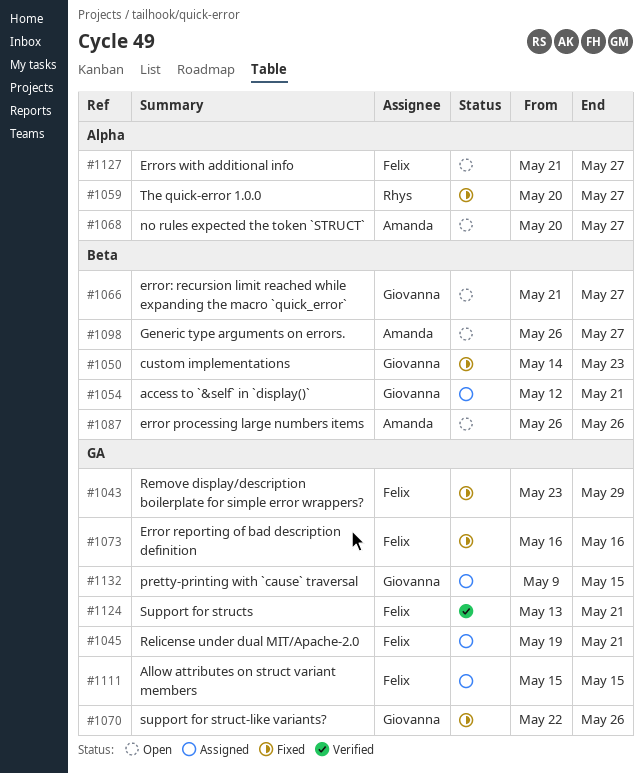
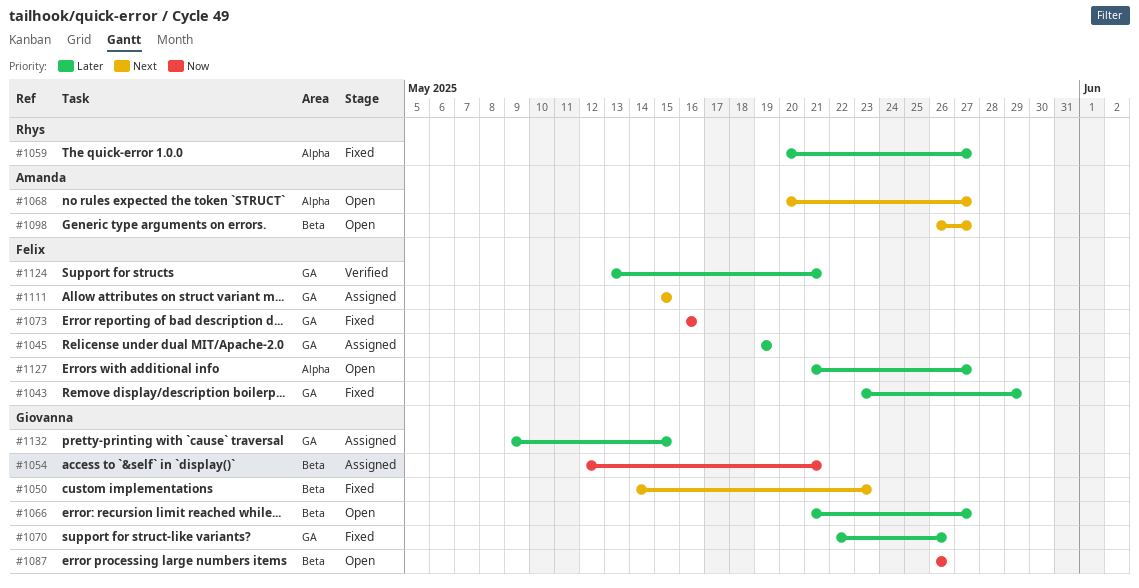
#1045, due: May 21 -> May 19
#1087, owner: Amanda -> Giovanna

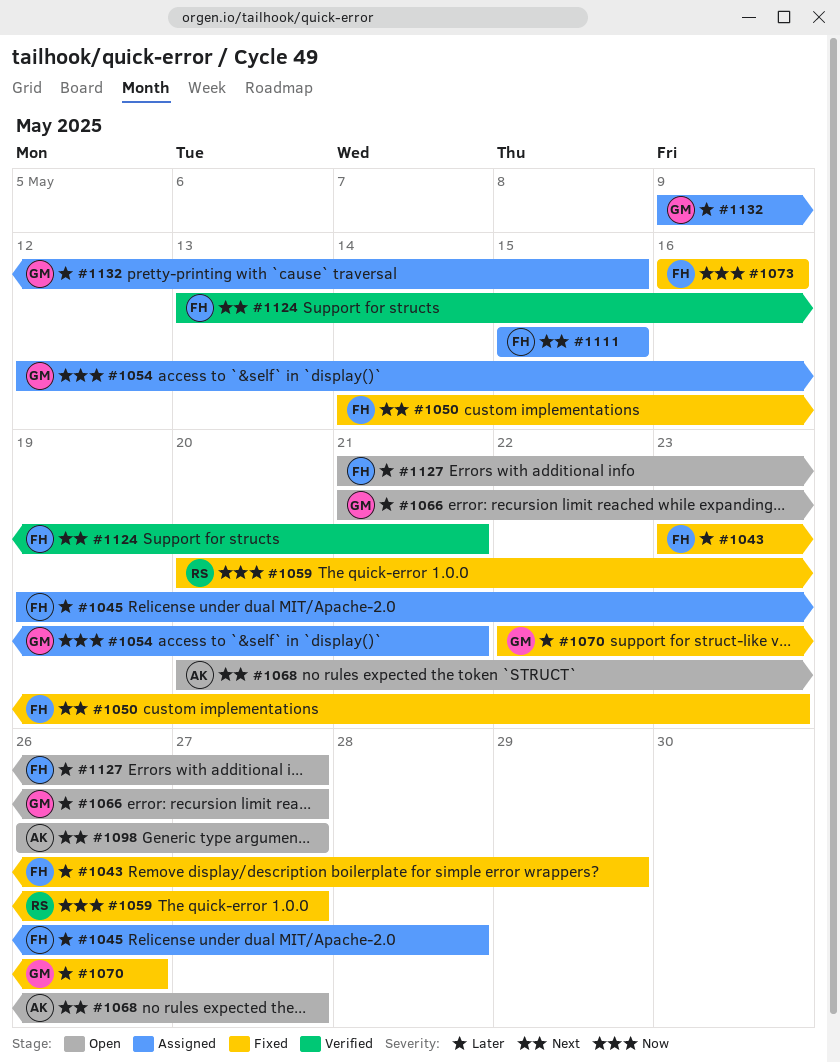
#1045, due: May 19 -> May 28
#1050, owner: Giovanna -> Felix
#1059, priority: Later -> Now
#1087: present -> none
#1124, priority: Later -> Next

